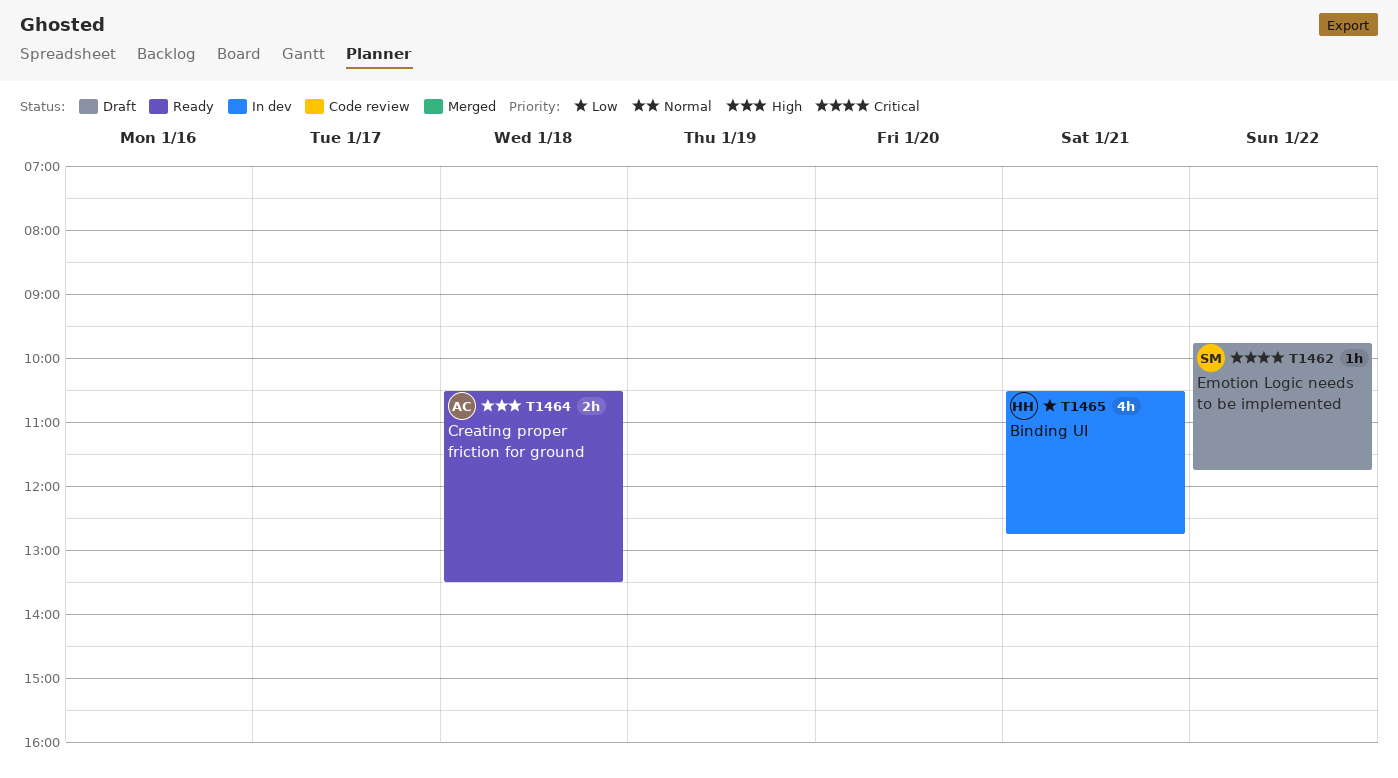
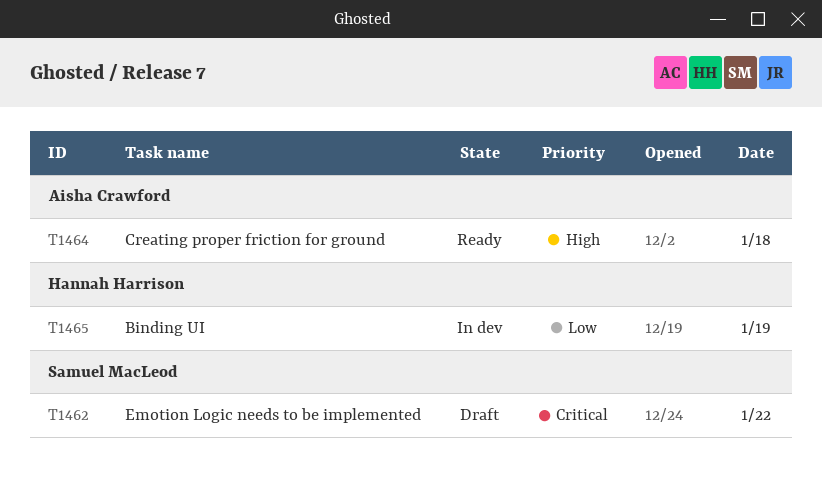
T1465, day: Jan 21 -> Jan 19

